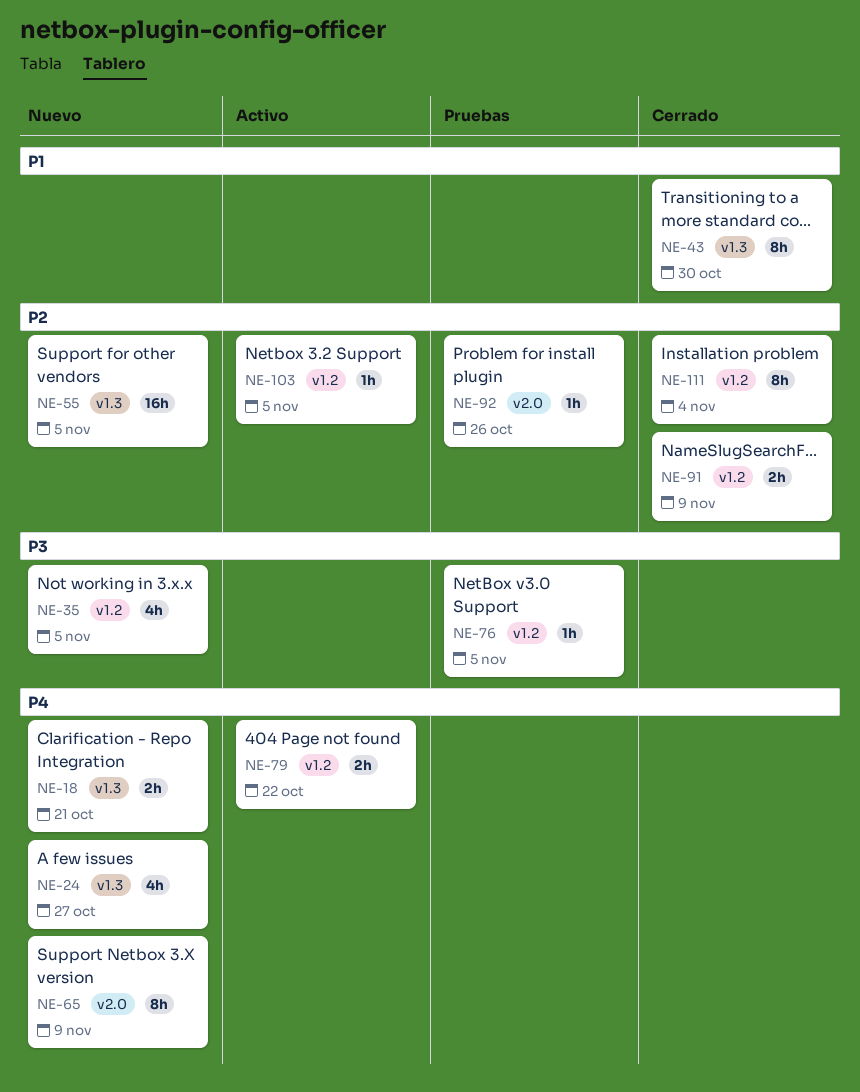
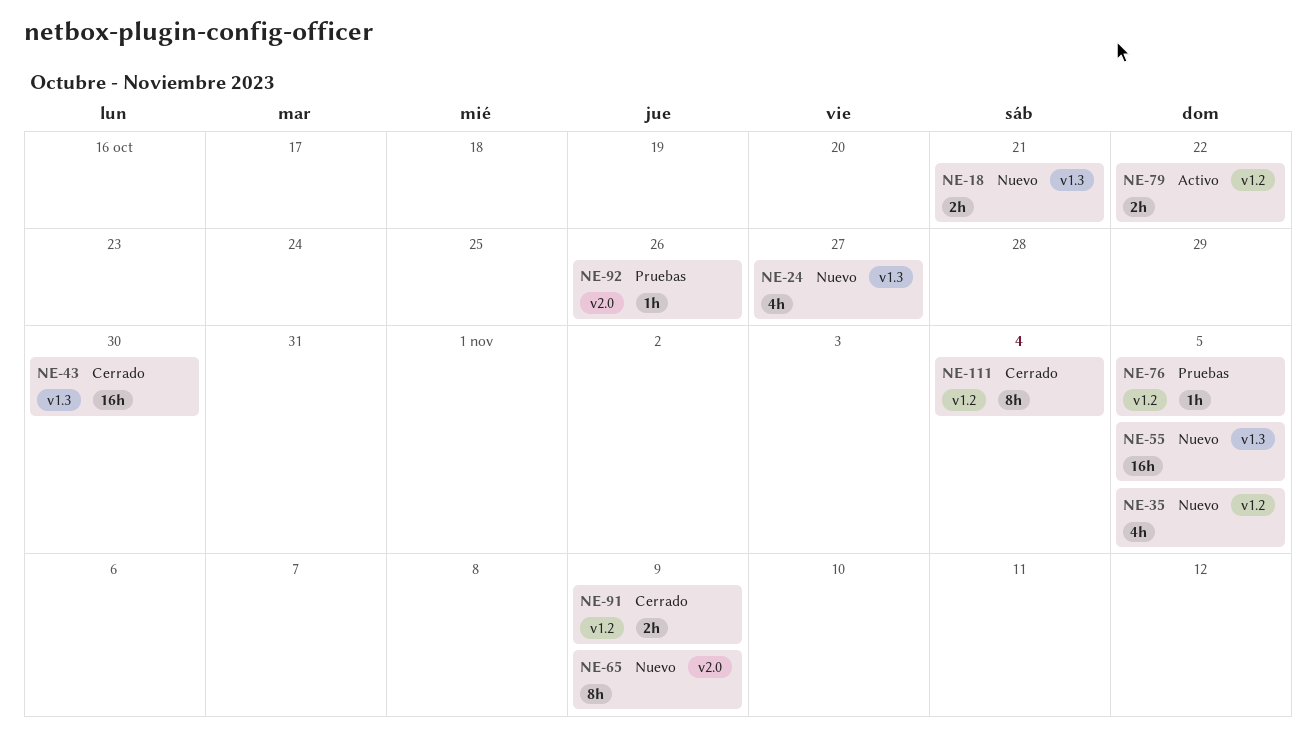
NE-43, estimate: 8h -> 16h
NE-103: present -> none

